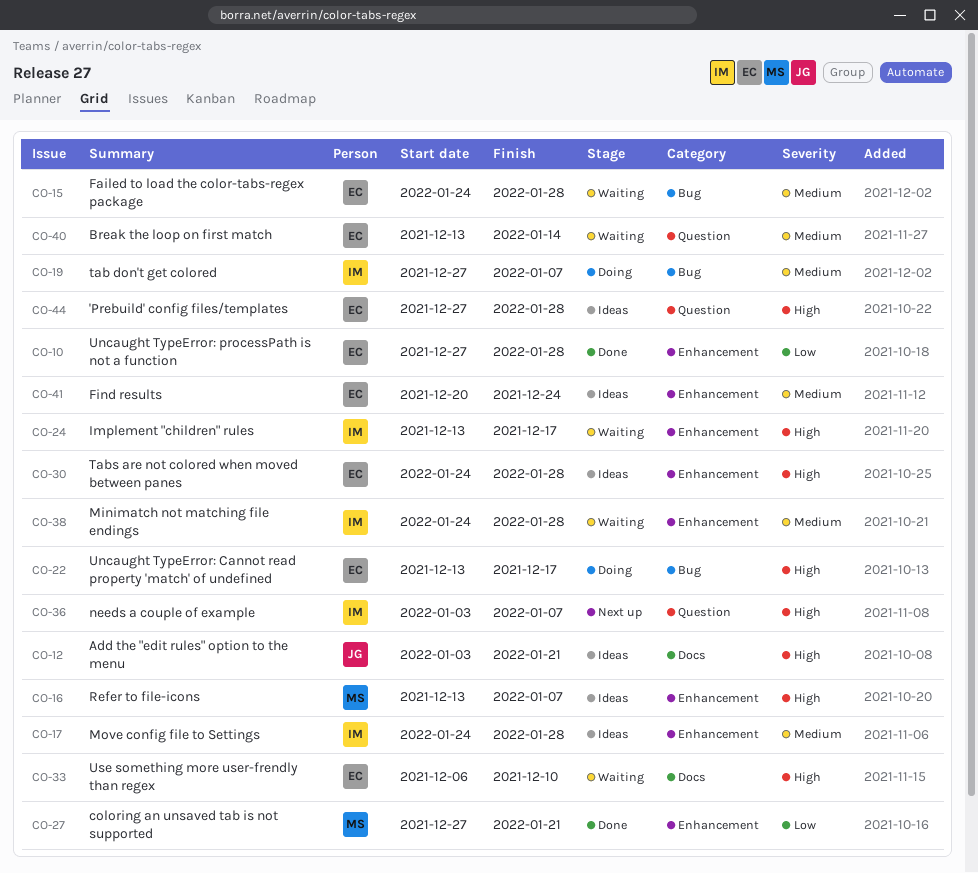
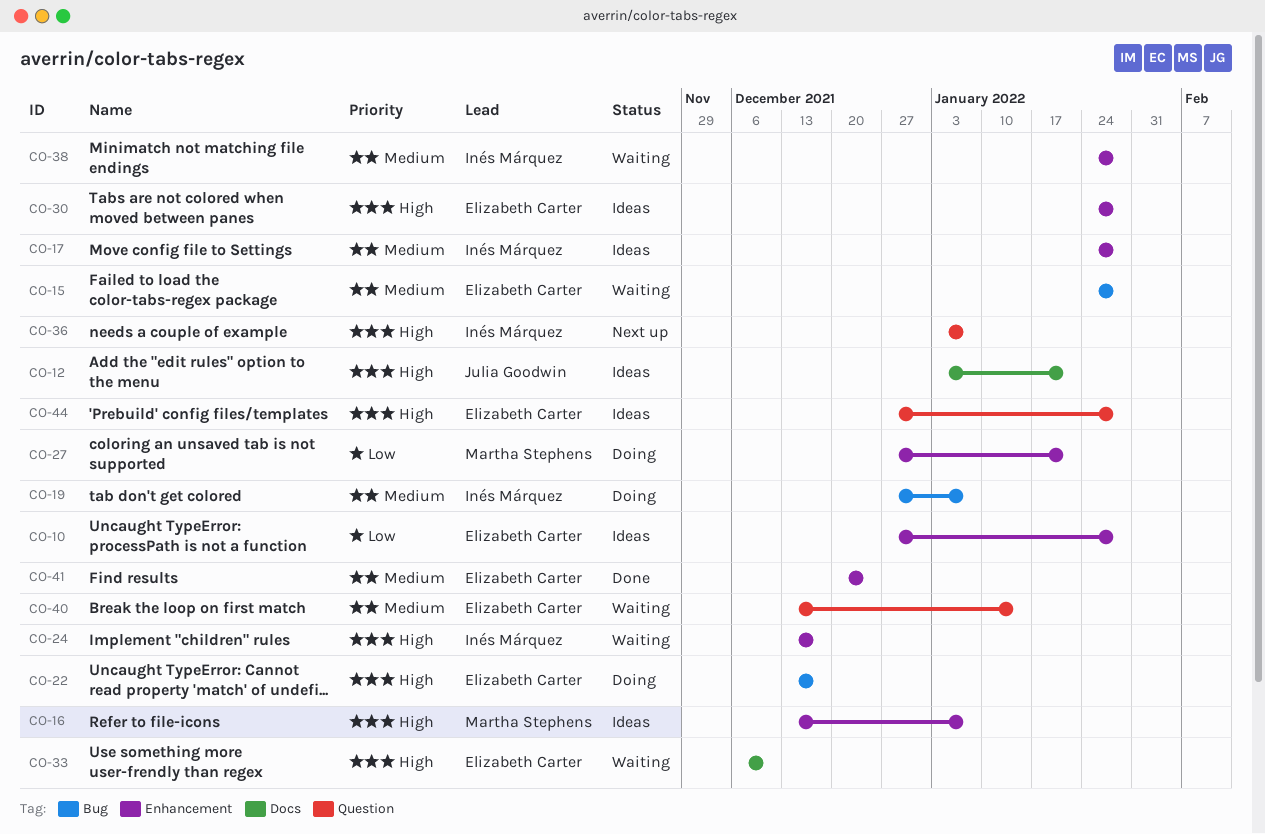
CO-10, status: Done -> Ideas
CO-27, status: Done -> Doing
CO-41, status: Ideas -> Done

